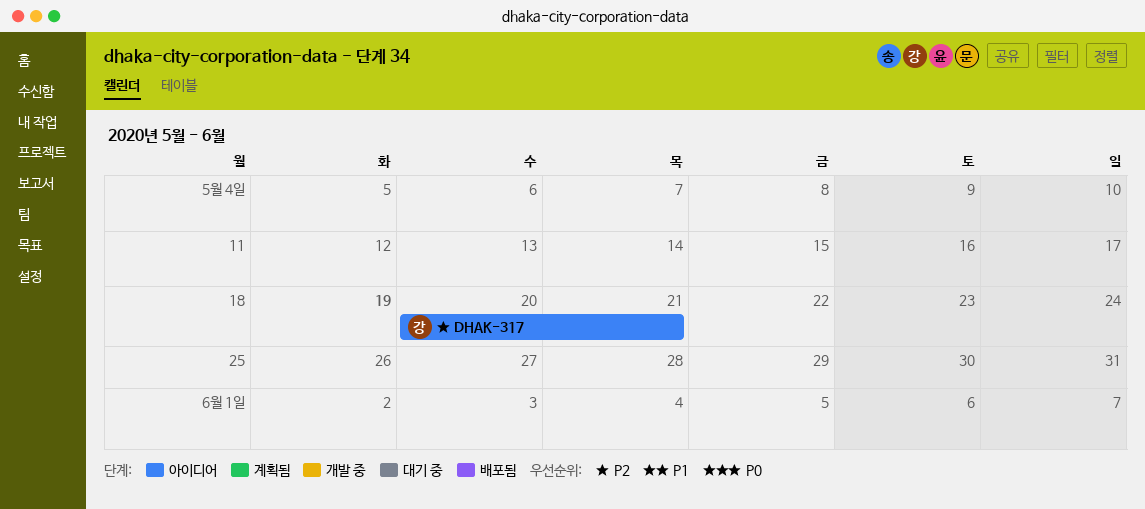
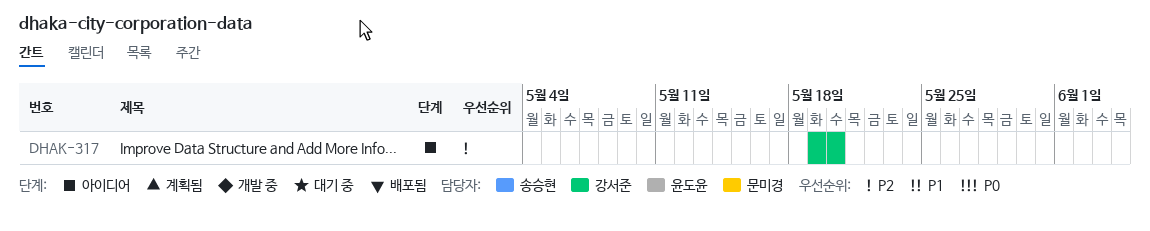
DHAK-317, start: May 20 -> May 19
DHAK-317, due: May 21 -> May 20

